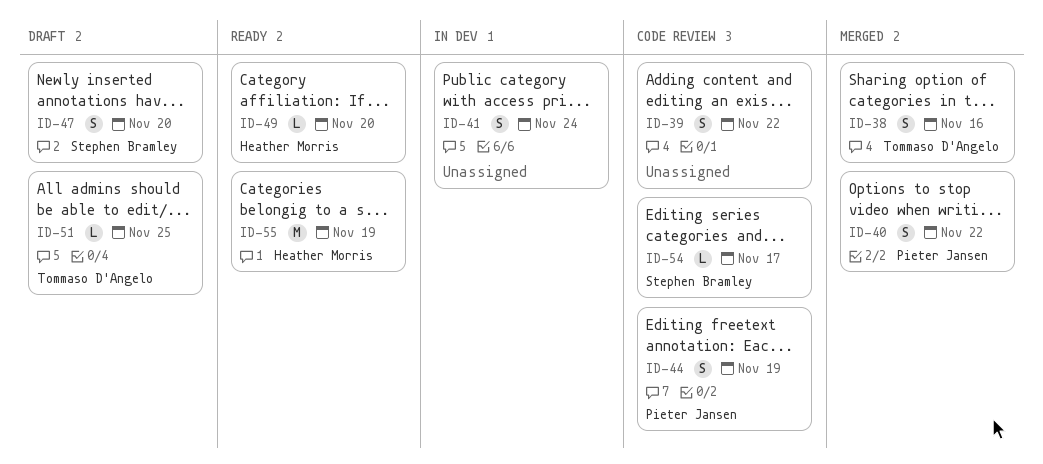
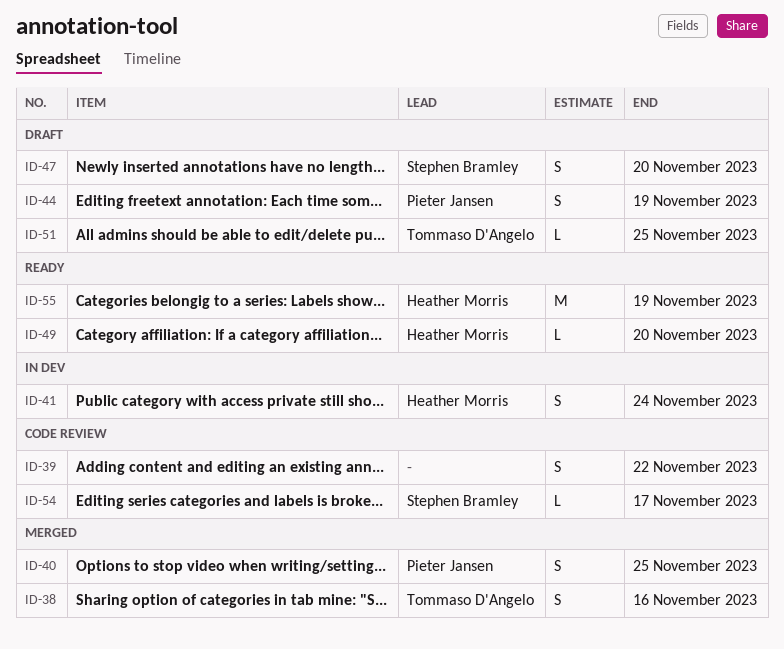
ID-40, due: Nov 22 -> Nov 25
ID-41, owner: none -> Heather Morris
ID-44, status: Code review -> Draft

